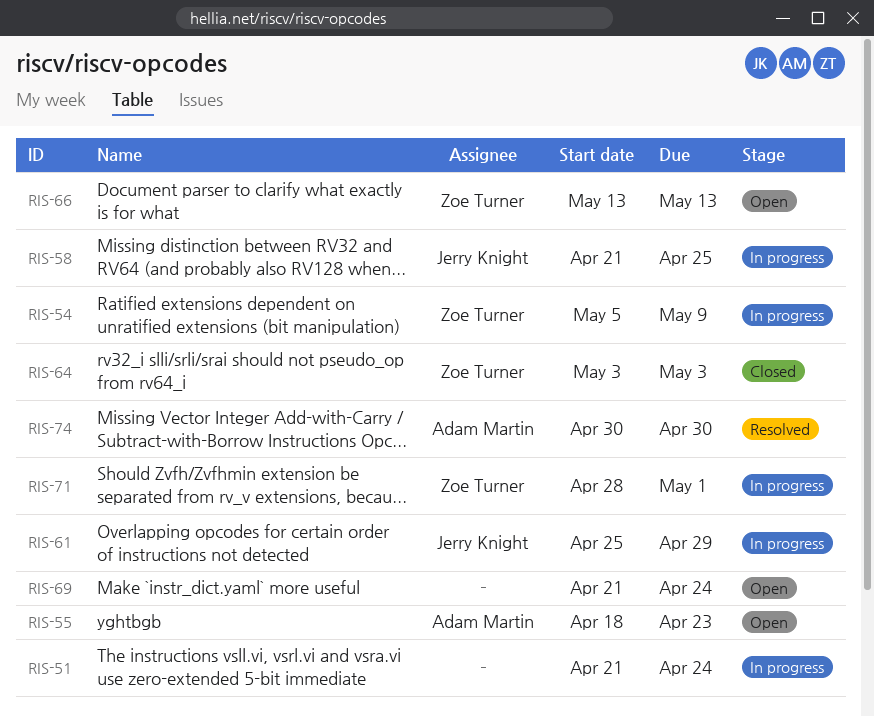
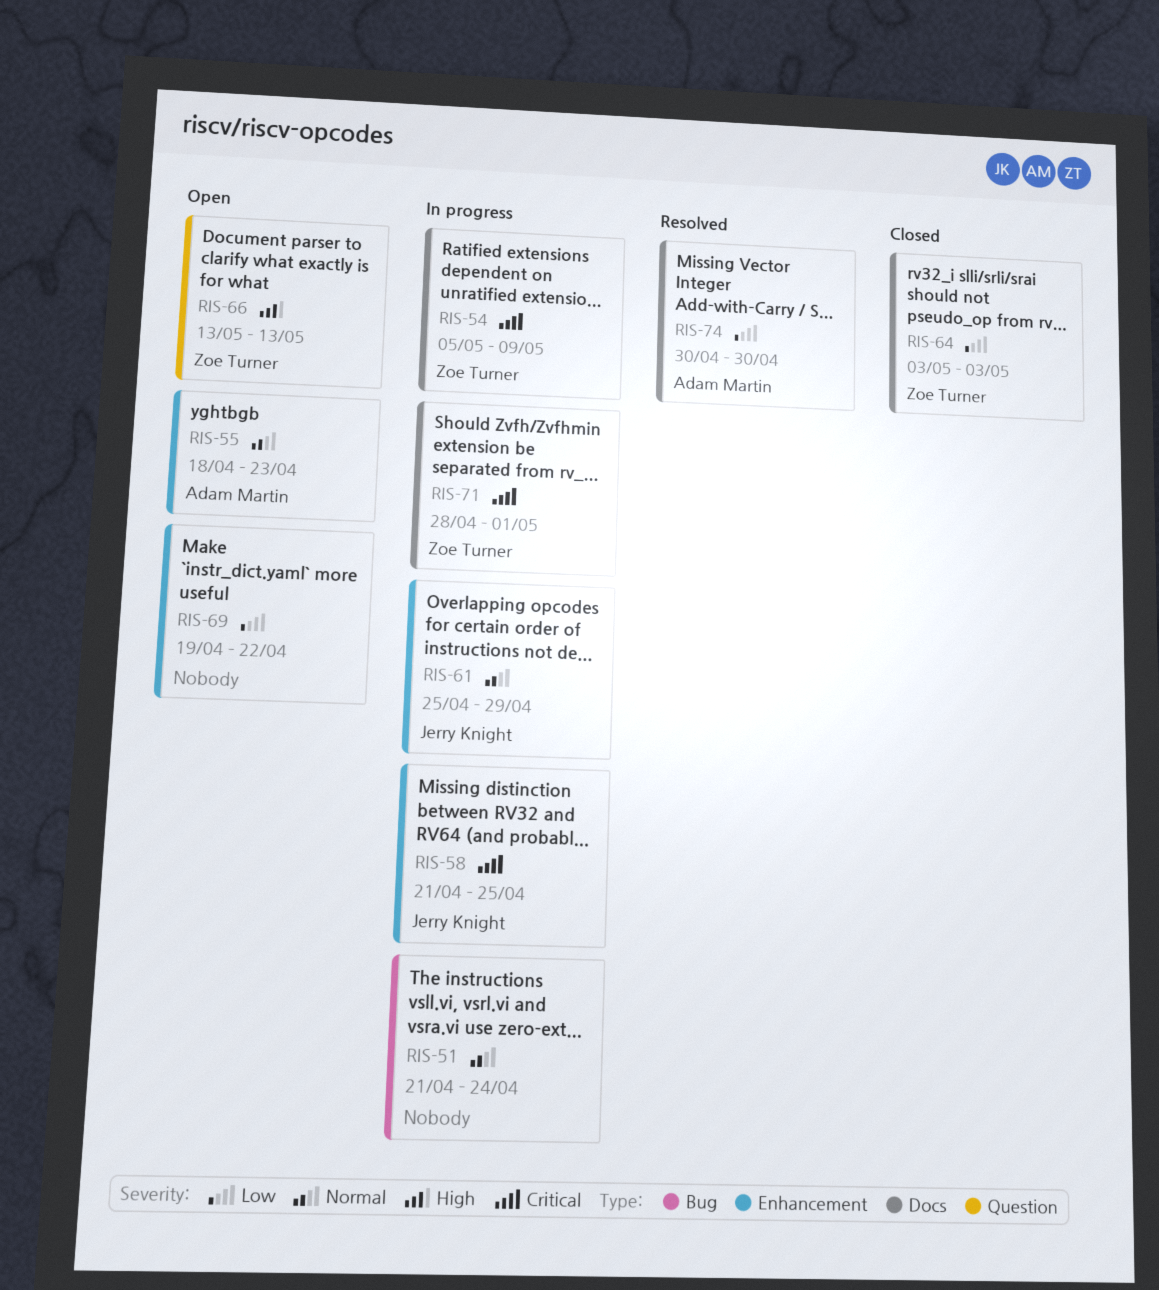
RIS-69, start: Apr 21 -> Apr 19
RIS-69, due: Apr 24 -> Apr 22

